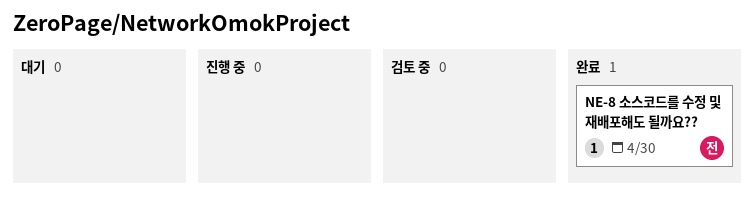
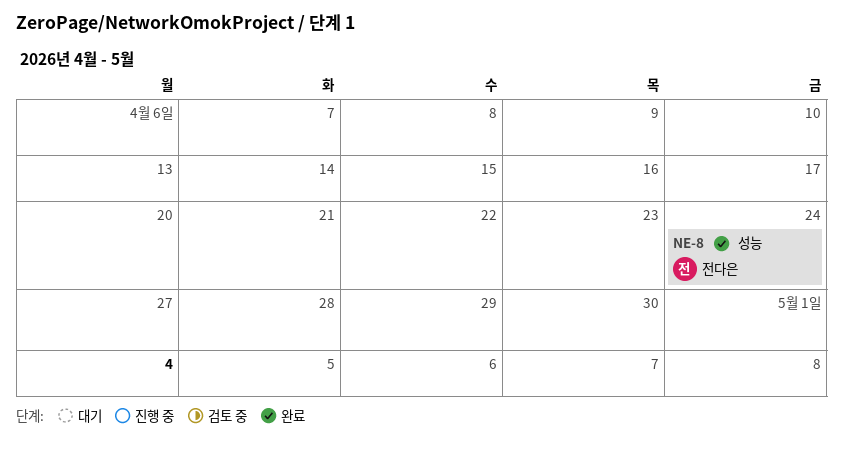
NE-8, due: Apr 30 -> Apr 24

